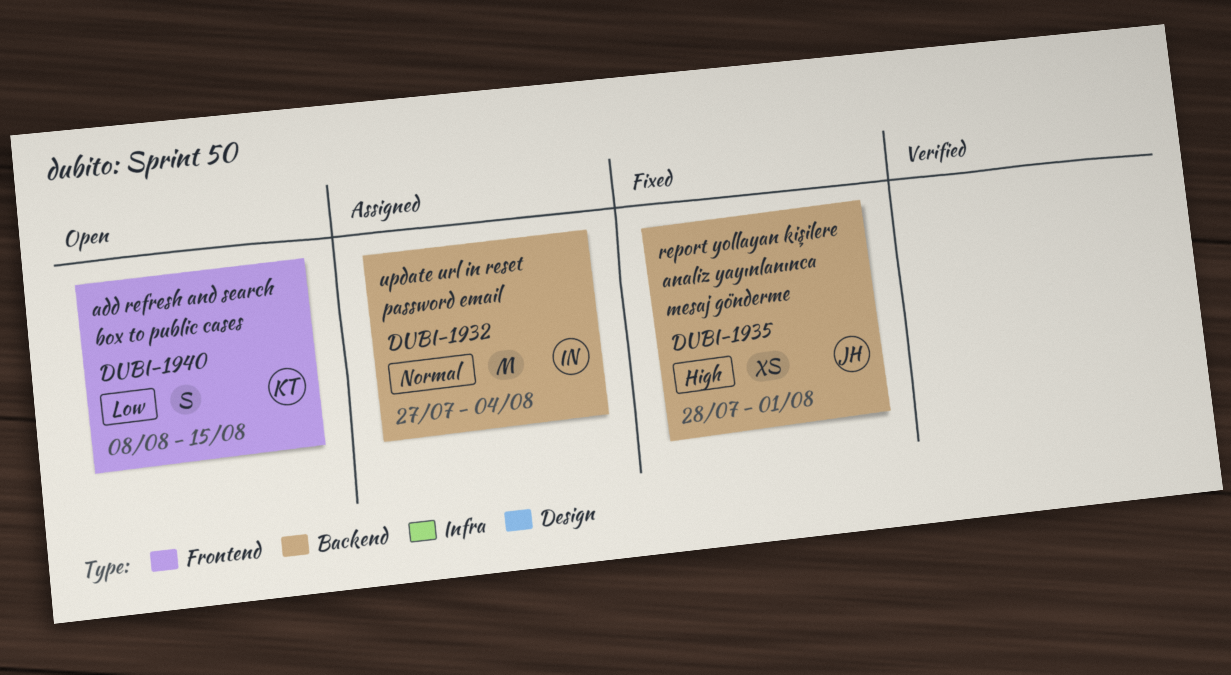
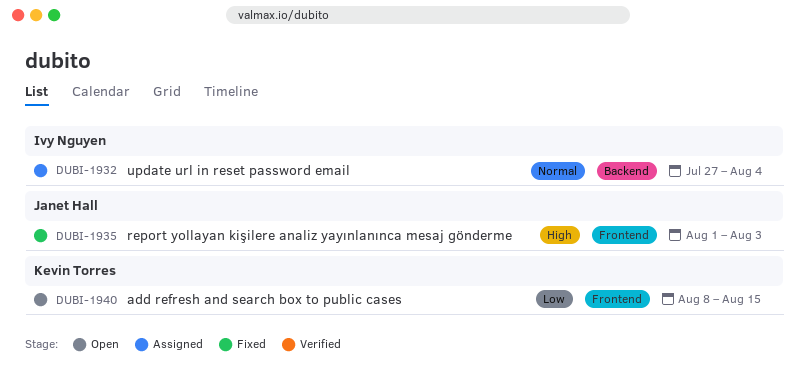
DUBI-1935, label: Backend -> Frontend
DUBI-1935, start: Jul 28 -> Aug 1
DUBI-1935, due: Aug 1 -> Aug 3

